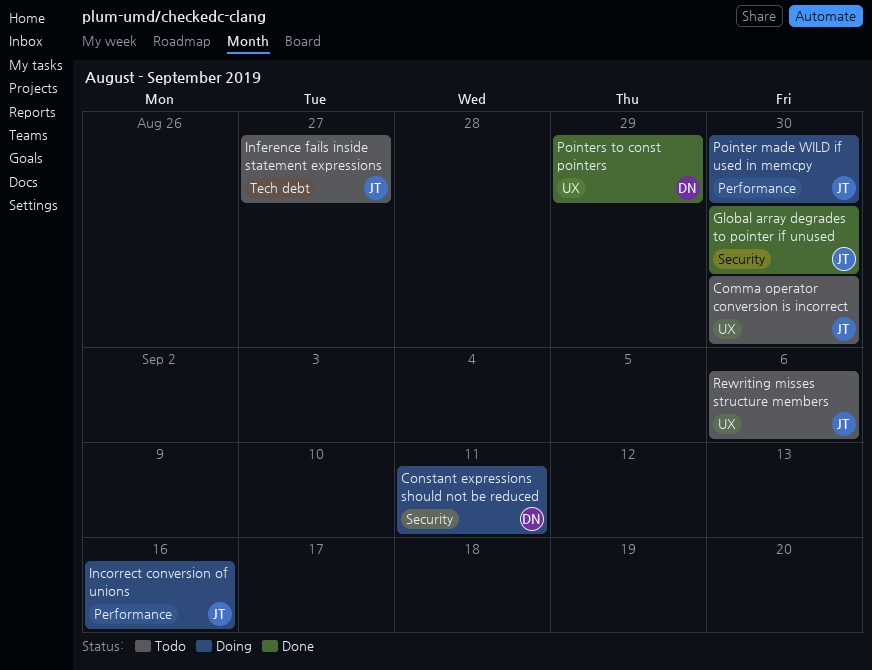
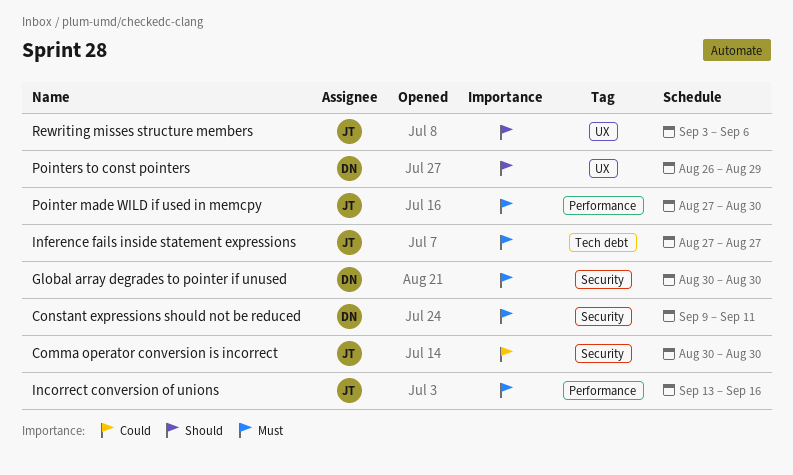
Comma operator conversion is incorrect, label: UX -> Security
Global array degrades to pointer if unused, owner: JT -> DN

